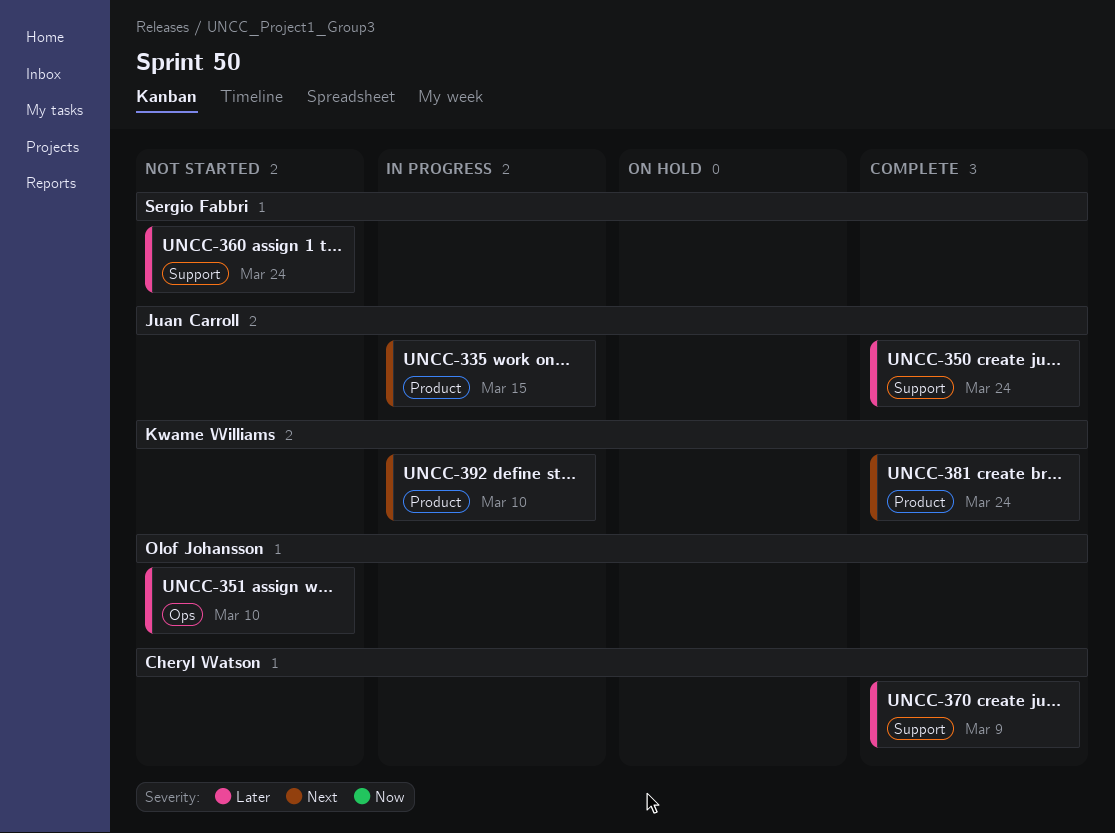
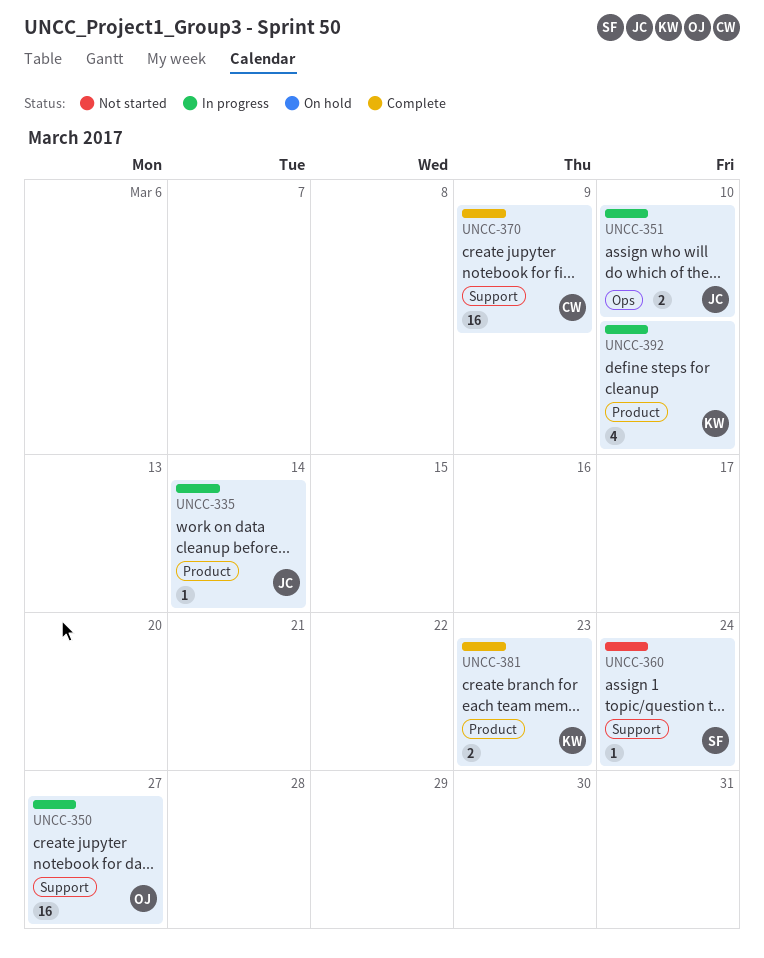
UNCC-335, due: Mar 15 -> Mar 14
UNCC-350, status: Complete -> In progress
UNCC-350, owner: Juan Carroll -> Olof Johansson
UNCC-350, due: Mar 24 -> Mar 27
UNCC-351, status: Not started -> In progress
UNCC-351, owner: Olof Johansson -> Juan Carroll
UNCC-381, due: Mar 24 -> Mar 23

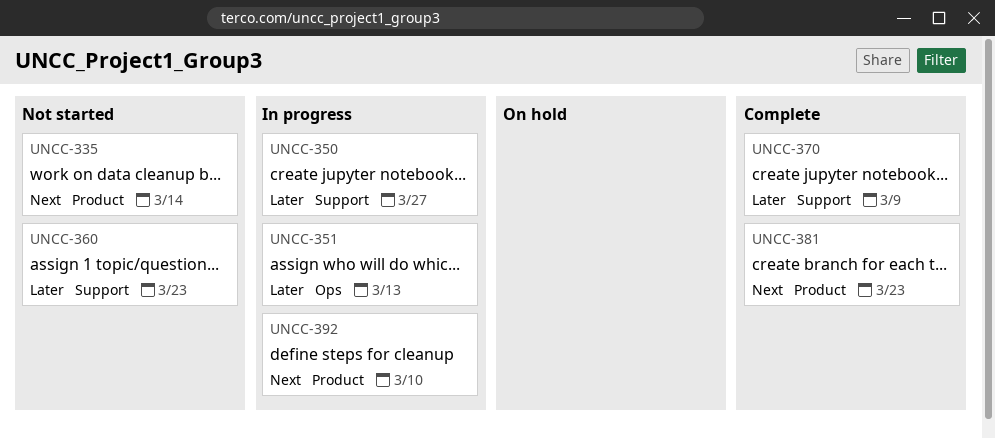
UNCC-335, status: In progress -> Not started
UNCC-351, due: Mar 10 -> Mar 13
UNCC-360, due: Mar 24 -> Mar 23

